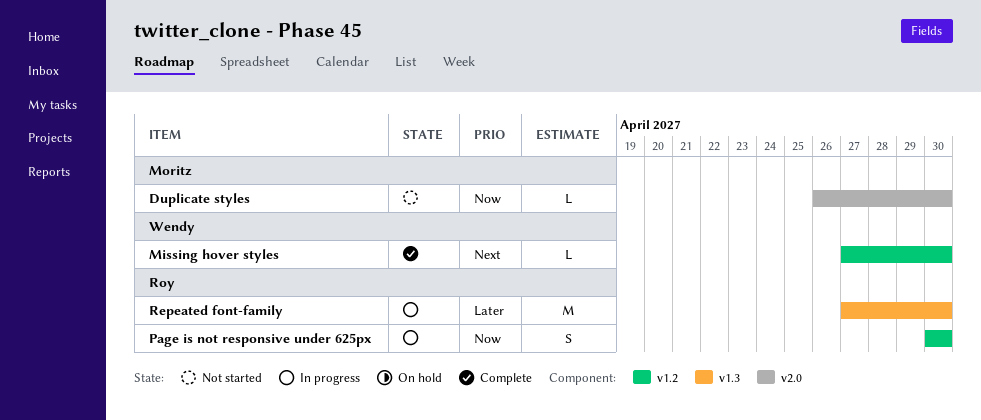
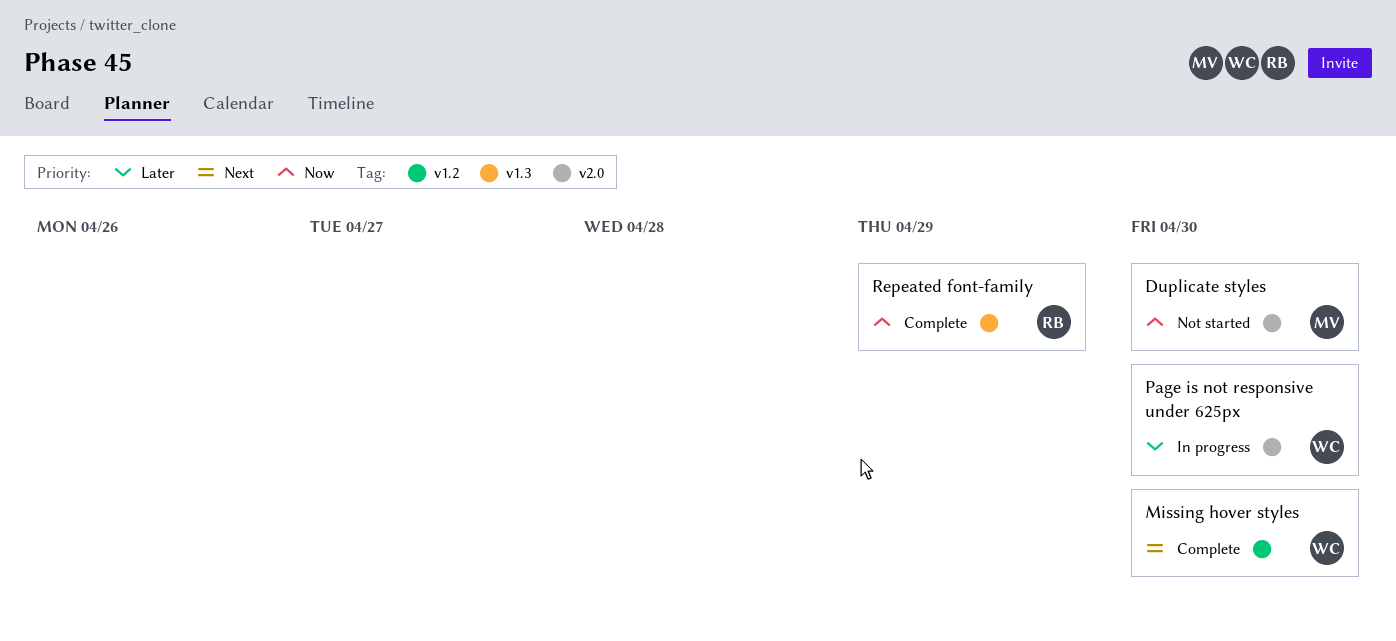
Page is not responsive under 625px, owner: Roy -> Wendy
Page is not responsive under 625px, priority: Now -> Later
Page is not responsive under 625px, label: v1.2 -> v2.0
Repeated font-family, status: In progress -> Complete
Repeated font-family, priority: Later -> Now
Repeated font-family, due: Apr 30 -> Apr 29

